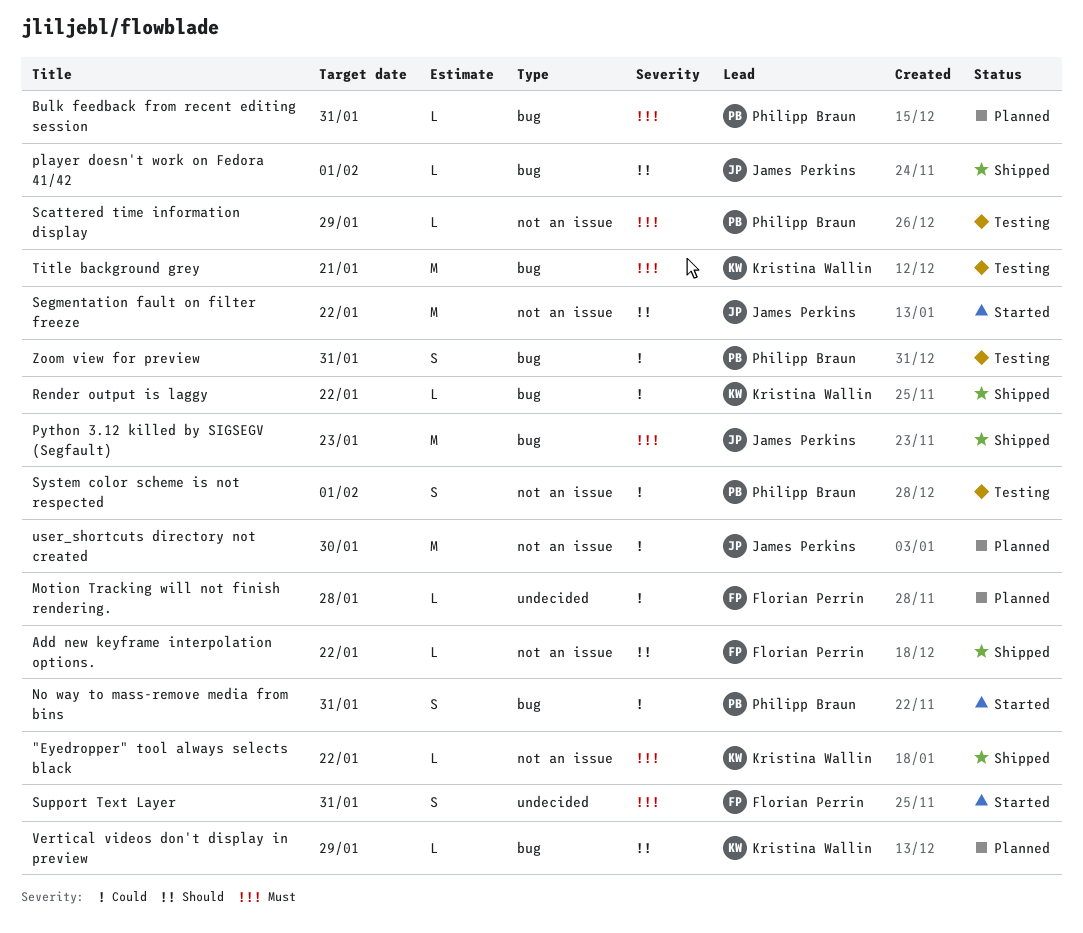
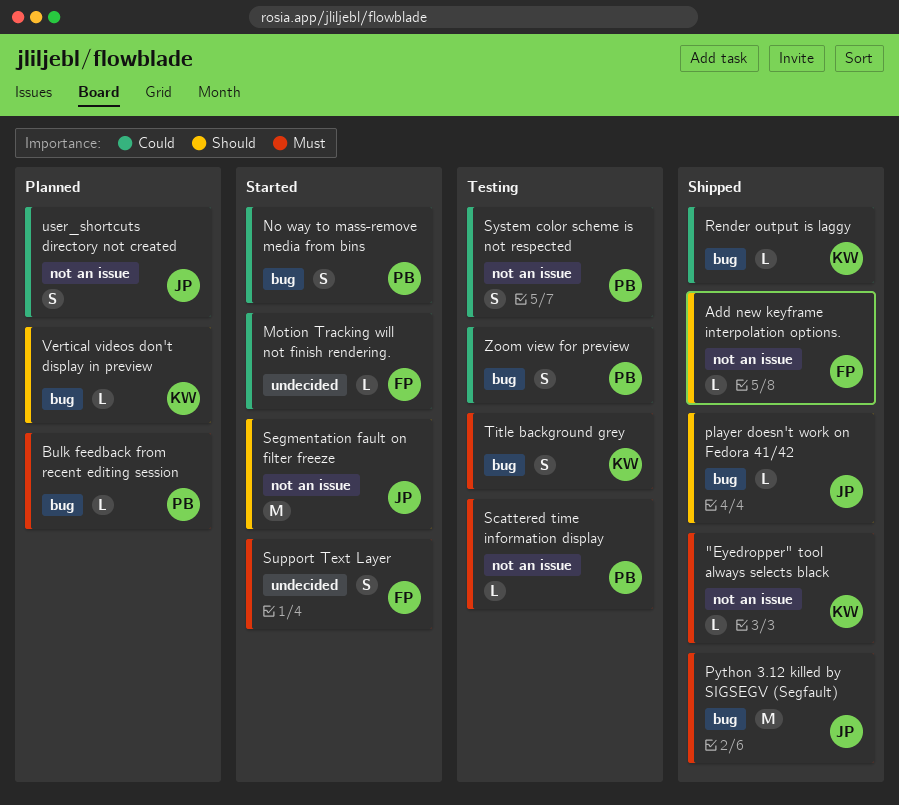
Motion Tracking will not finish rendering., status: Planned -> Started
Title background grey, estimate: M -> S
user_shortcuts directory not created, estimate: M -> S

